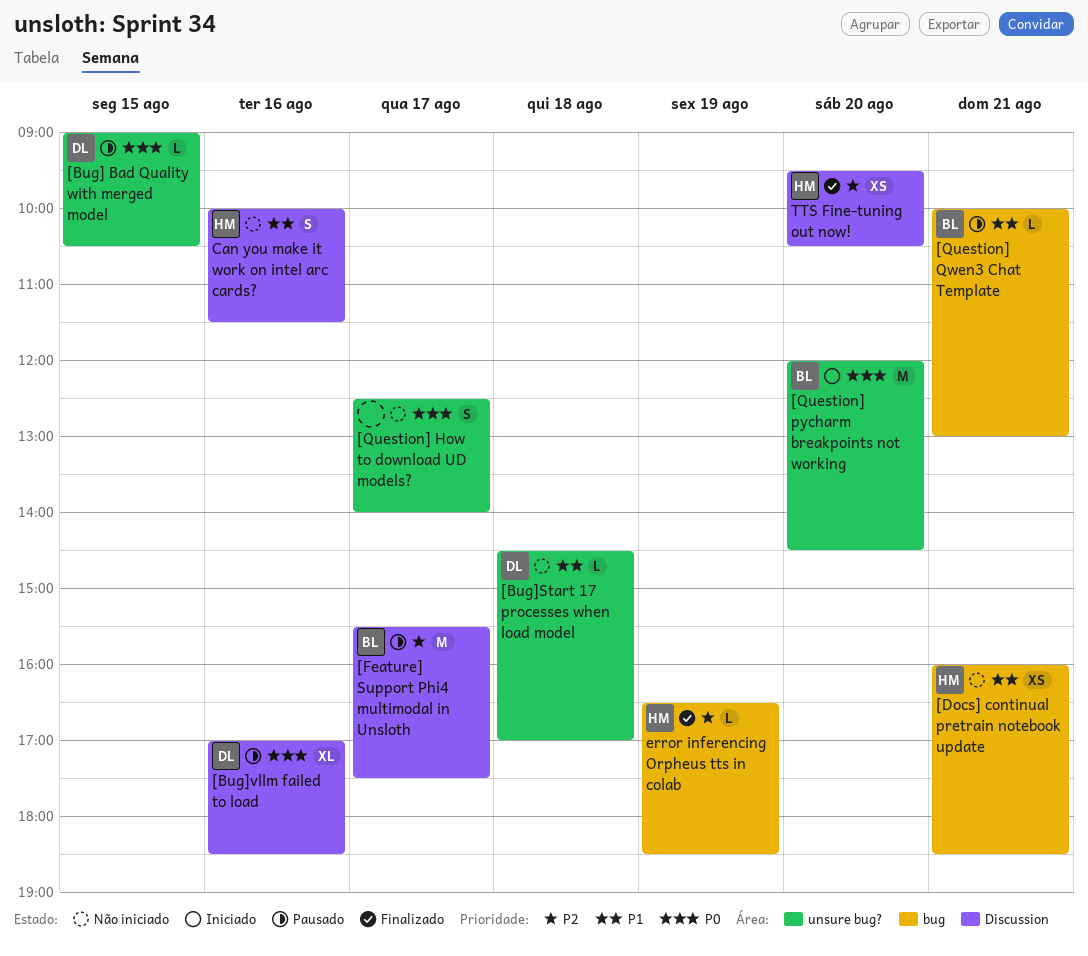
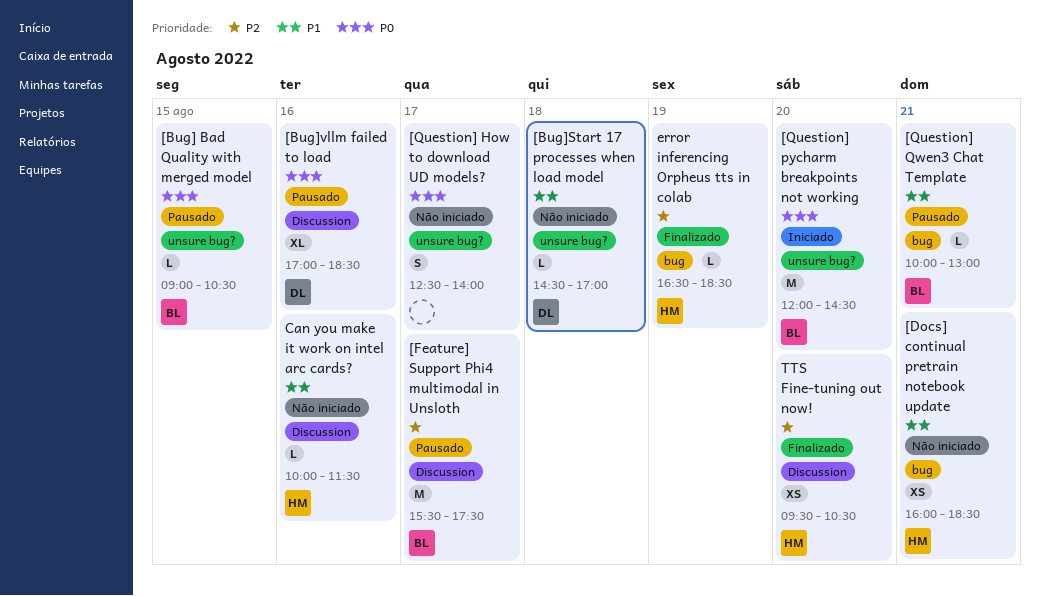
[Bug] Bad Quality with merged model, owner: DL -> BL
Can you make it work on intel arc cards?, estimate: S -> L

